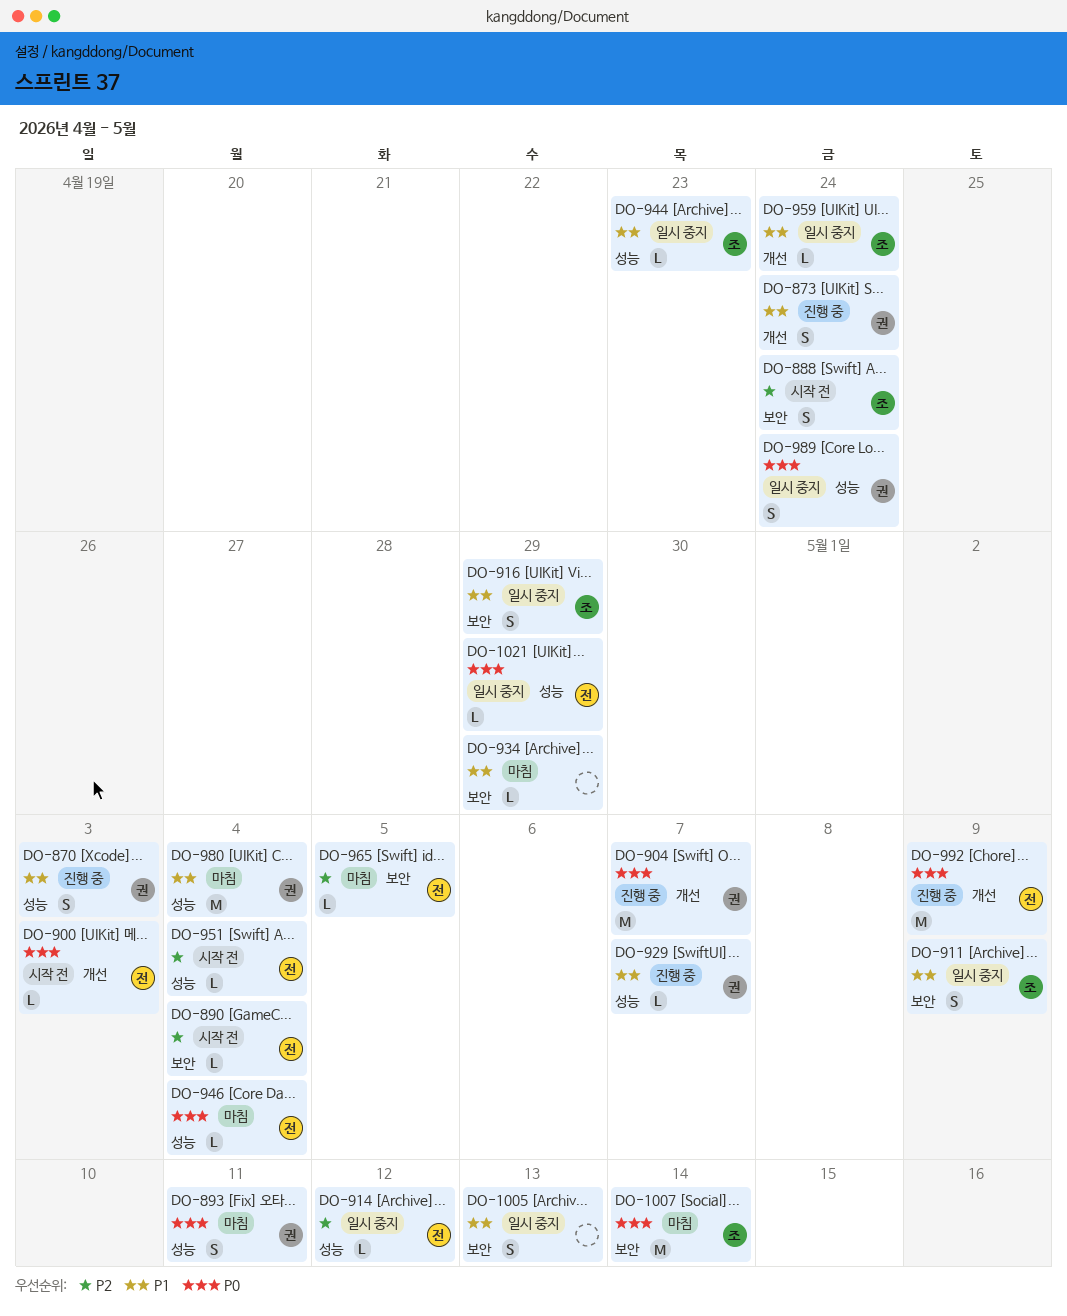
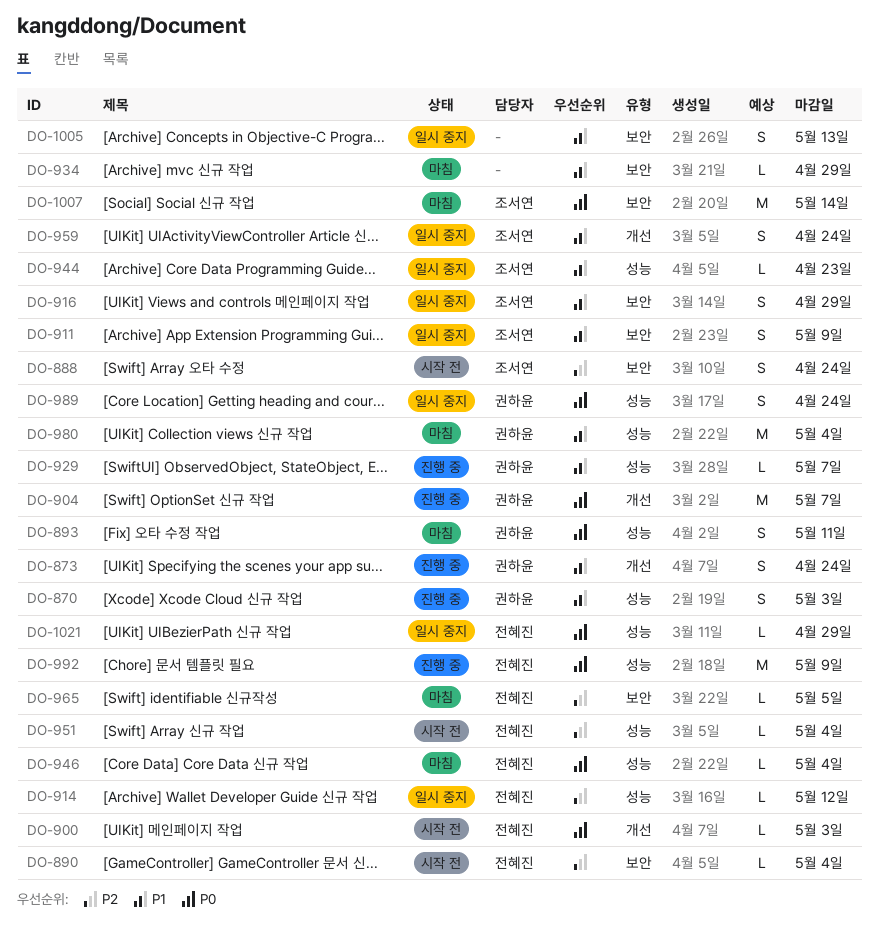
DO-959, estimate: L -> S
DO-992, label: 개선 -> 성능

